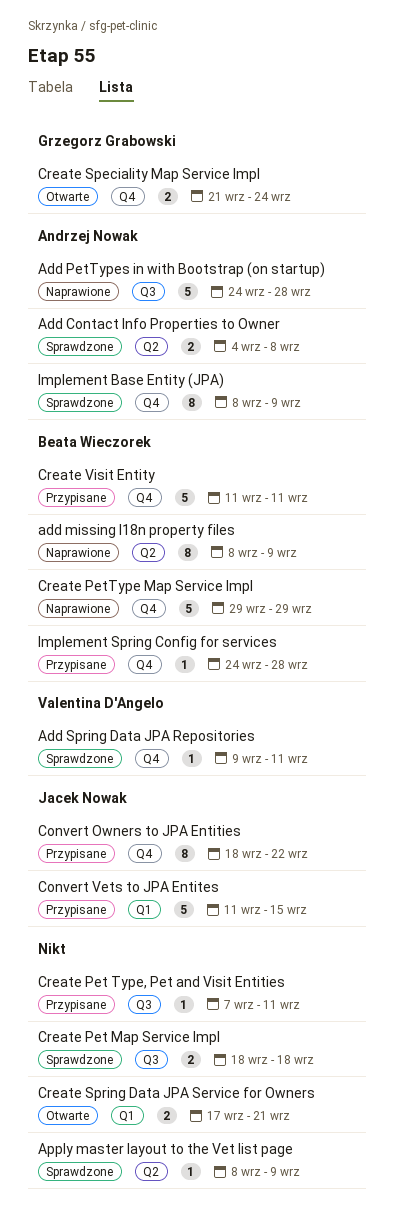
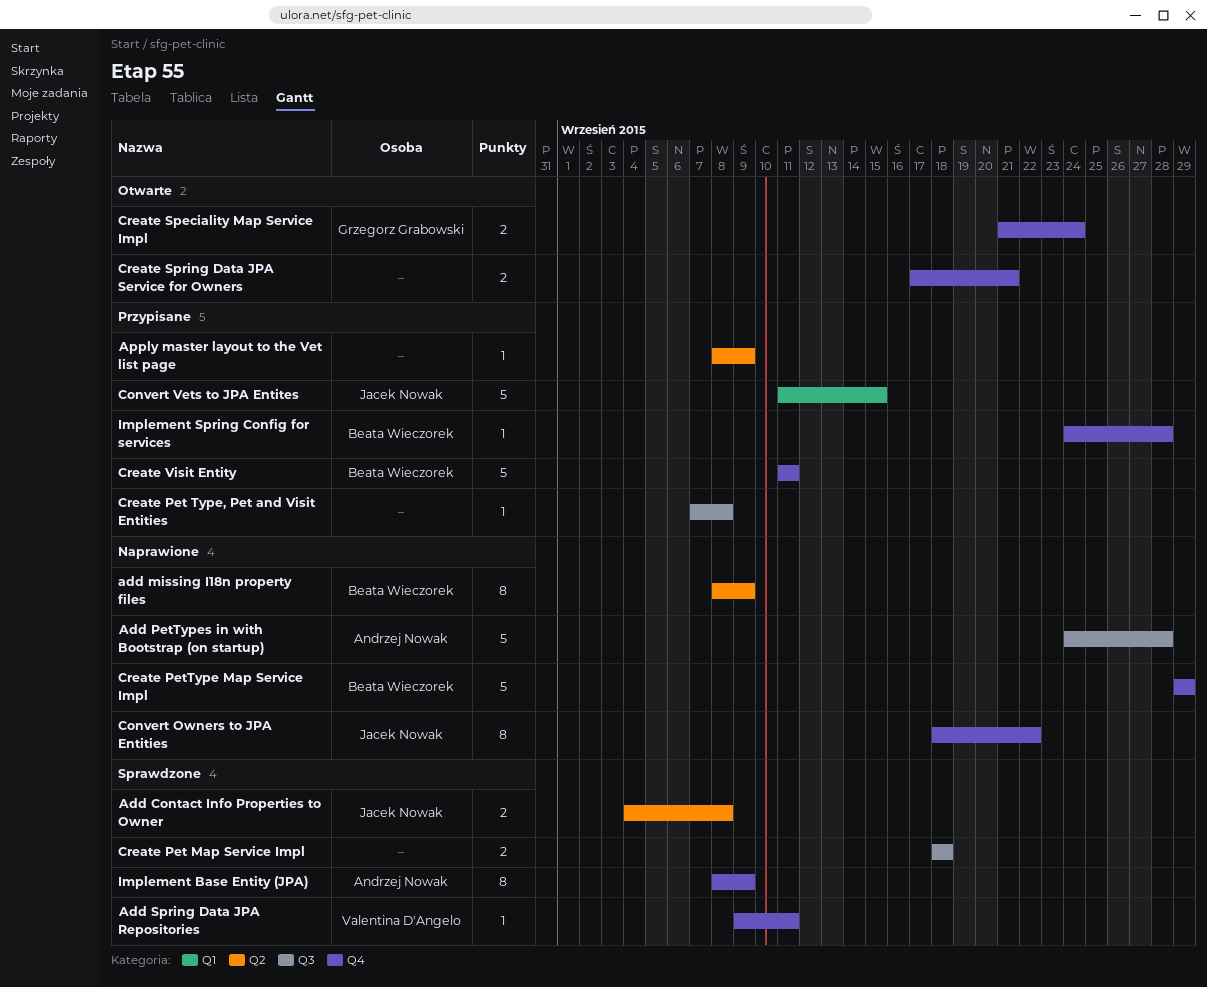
Add Contact Info Properties to Owner, owner: Andrzej Nowak -> Jacek Nowak
Apply master layout to the Vet list page, status: Sprawdzone -> Przypisane
Convert Owners to JPA Entities, status: Przypisane -> Naprawione
Create Pet Type, Pet and Visit Entities, due: Sep 11 -> Sep 8
Create Spring Data JPA Service for Owners, label: Q1 -> Q4

